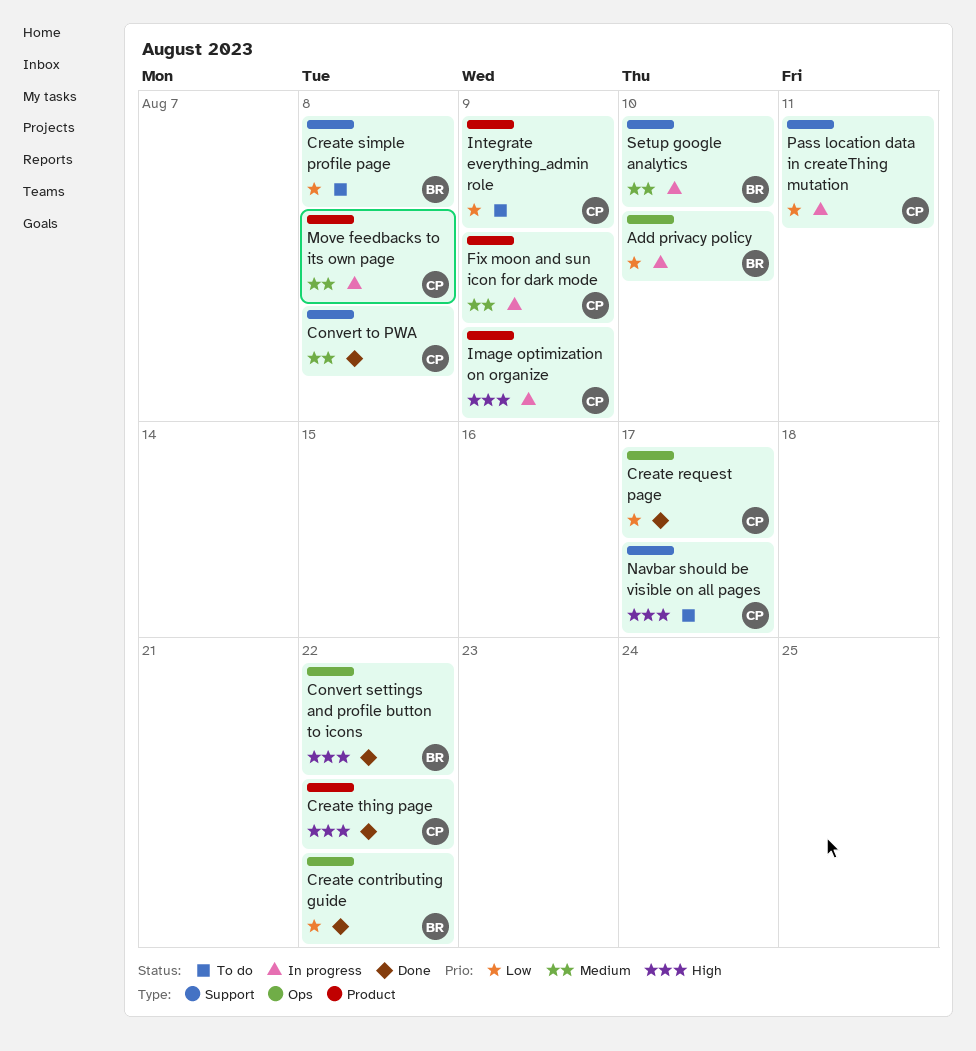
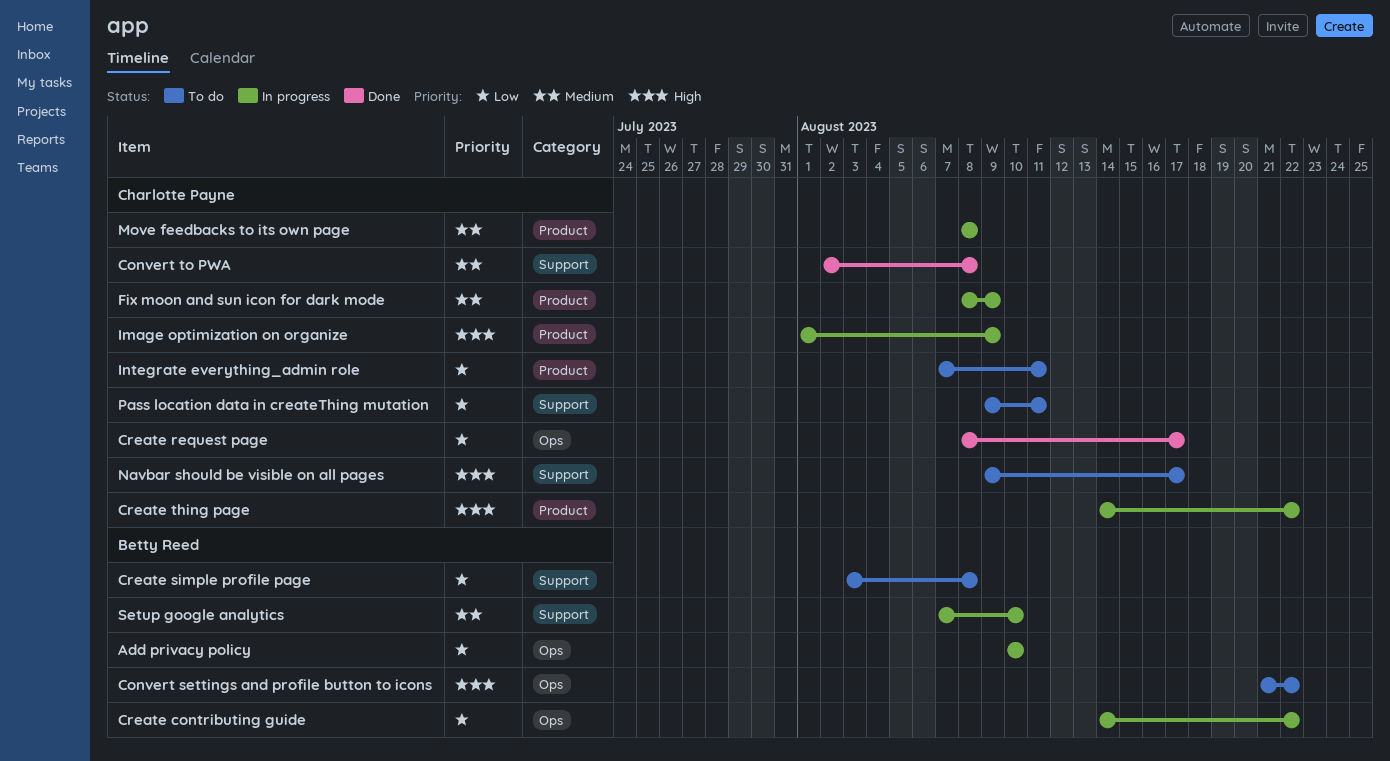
Convert settings and profile button to icons, status: Done -> To do
Create contributing guide, status: Done -> In progress
Create thing page, status: Done -> In progress
Integrate everything_admin role, due: Aug 9 -> Aug 11
Pass location data in createThing mutation, status: In progress -> To do

